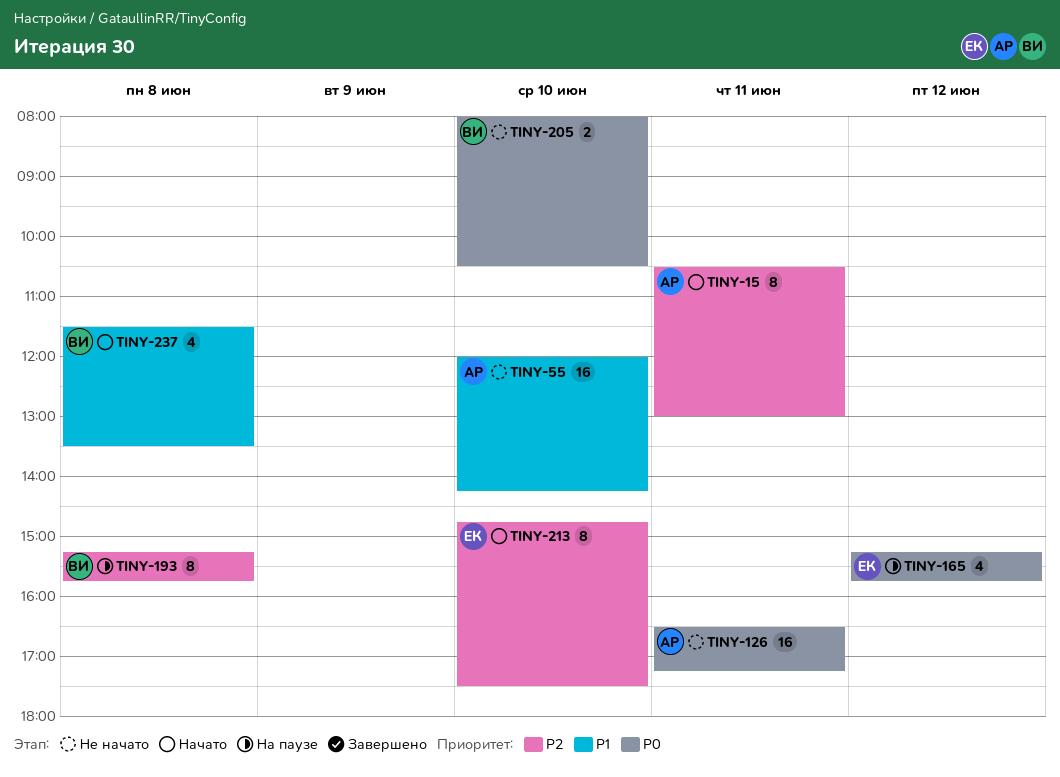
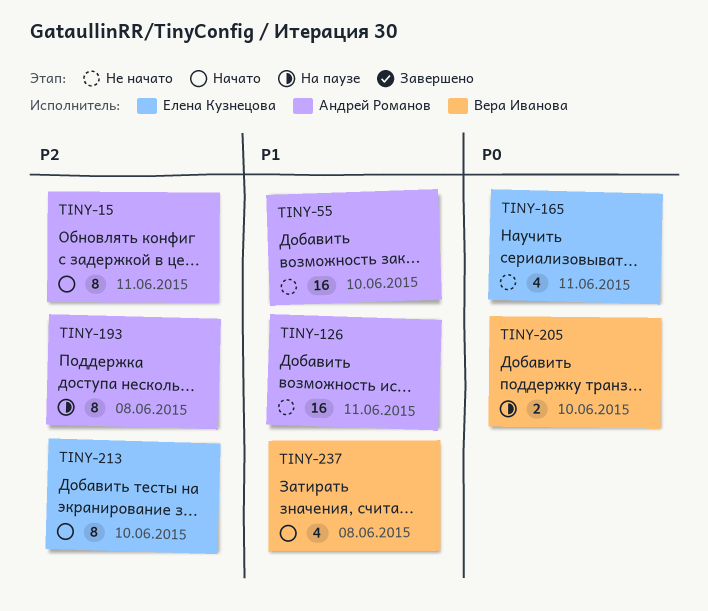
TINY-126, priority: P0 -> P1
TINY-165, status: На паузе -> Не начато
TINY-165, day: Jun 12 -> Jun 11
TINY-193, owner: Вера Иванова -> Андрей Романов
TINY-205, status: Не начато -> На паузе

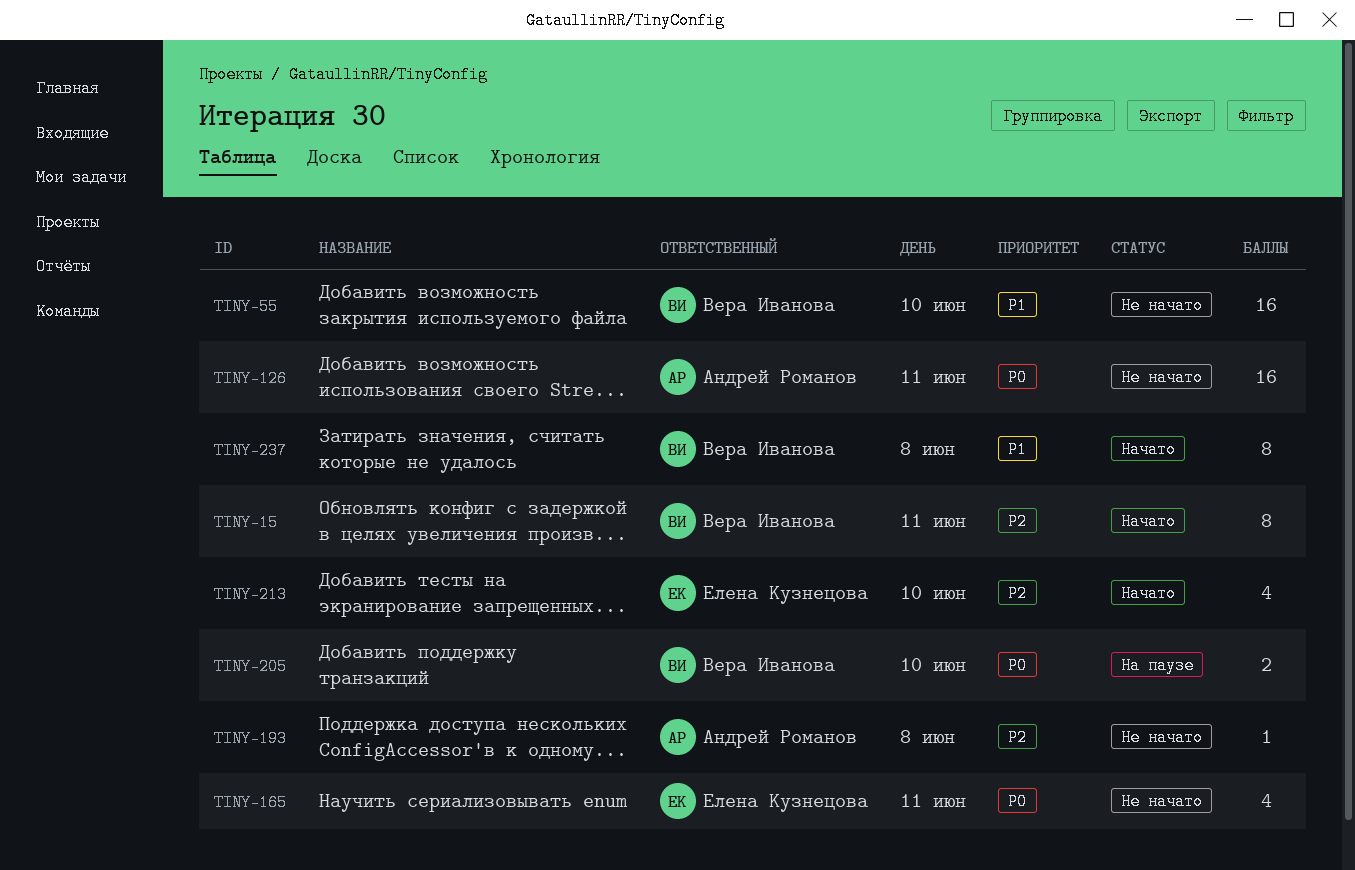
TINY-15, owner: Андрей Романов -> Вера Иванова
TINY-55, owner: Андрей Романов -> Вера Иванова
TINY-126, priority: P1 -> P0
TINY-193, status: На паузе -> Не начато
TINY-193, estimate: 8 -> 1
TINY-213, estimate: 8 -> 4
TINY-237, estimate: 4 -> 8

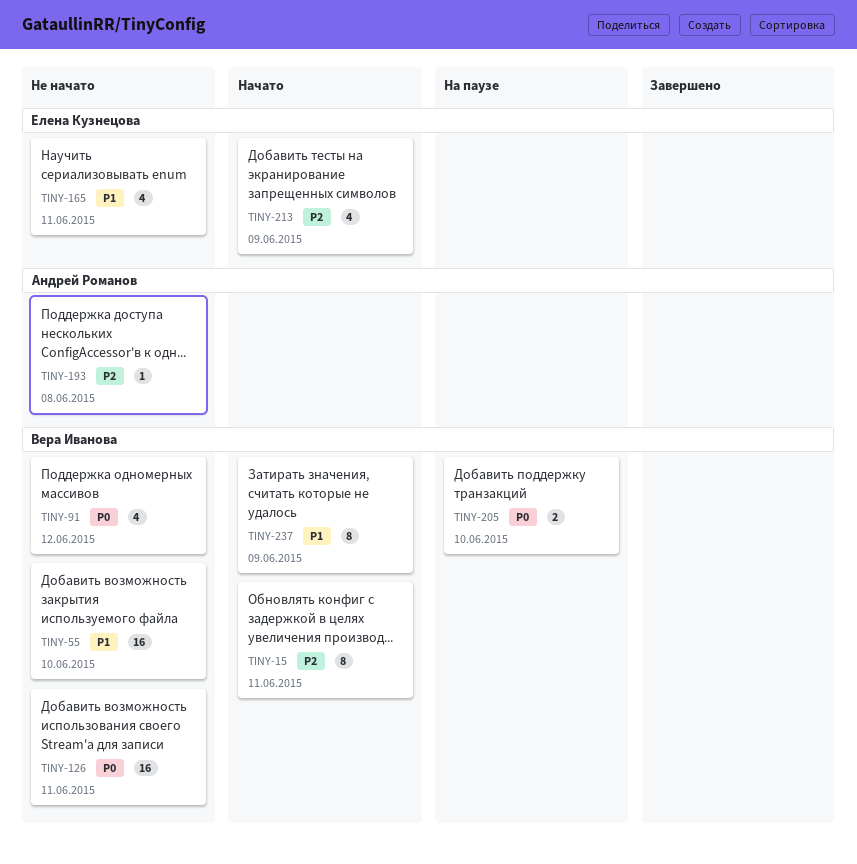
TINY-91: none -> present
TINY-126, owner: Андрей Романов -> Вера Иванова
TINY-165, priority: P0 -> P1
TINY-213, day: Jun 10 -> Jun 9
TINY-237, day: Jun 8 -> Jun 9

